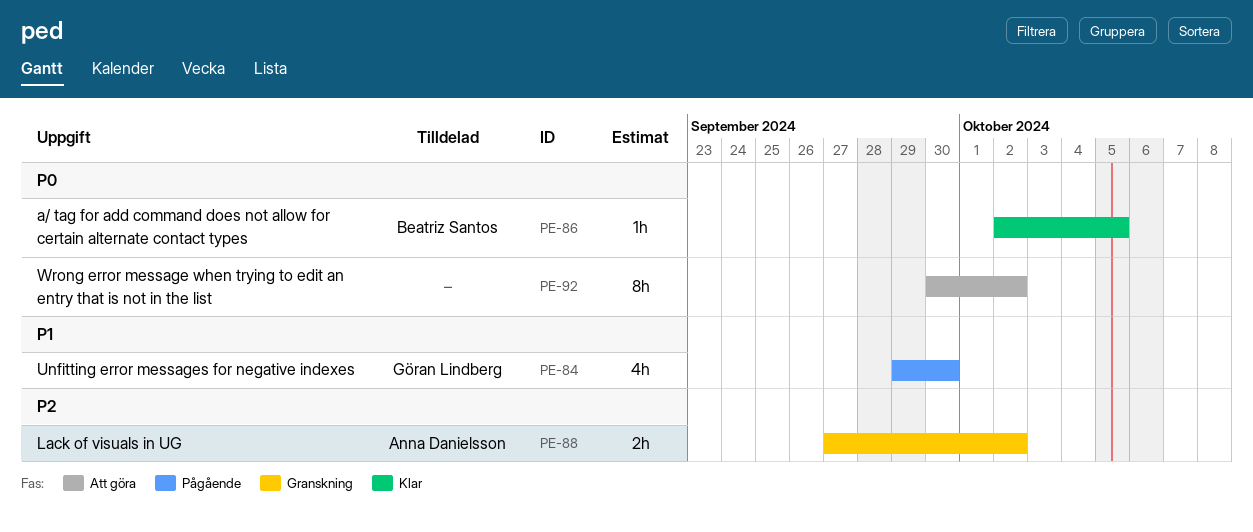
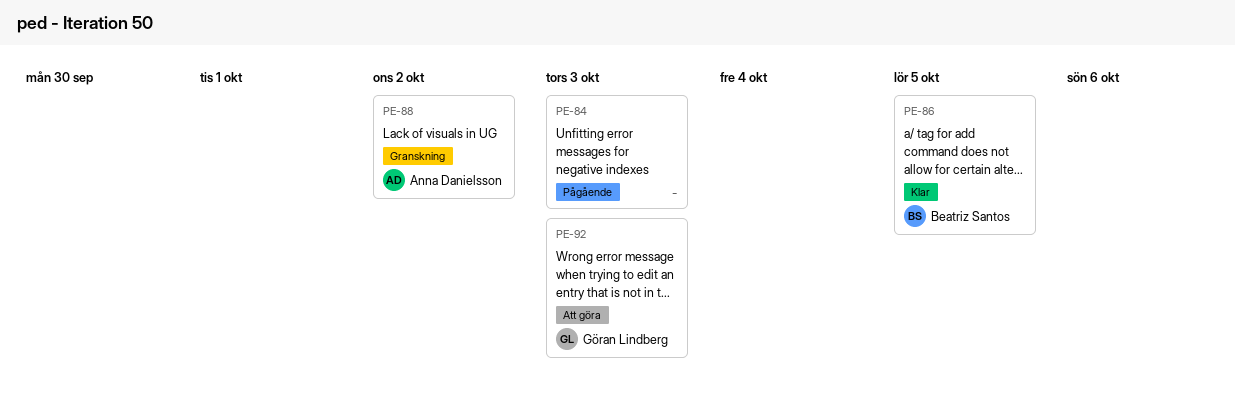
PE-84, owner: Göran Lindberg -> none
PE-84, due: Sep 30 -> Oct 3
PE-92, owner: none -> Göran Lindberg
PE-92, due: Oct 2 -> Oct 3

